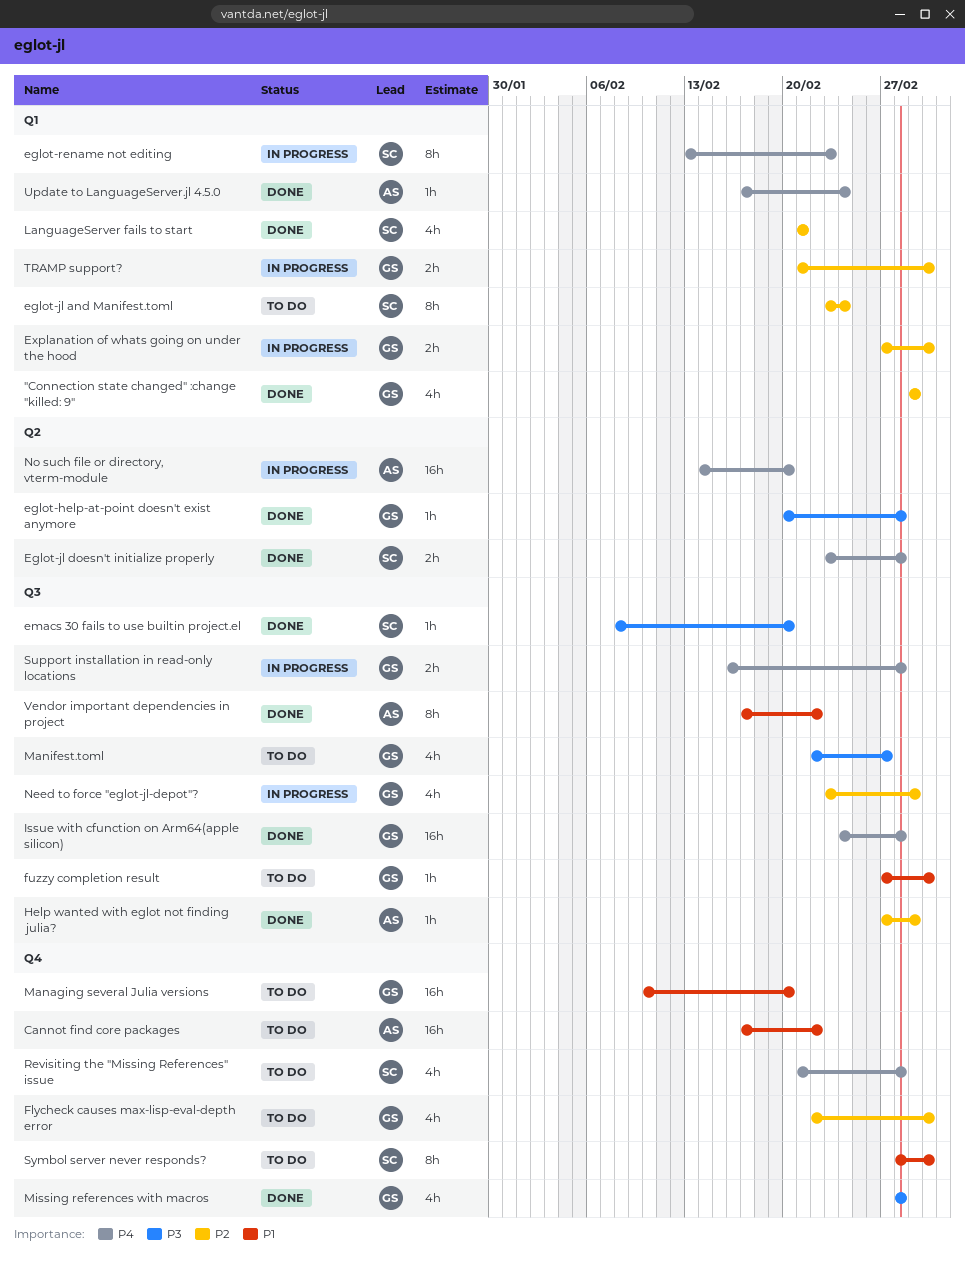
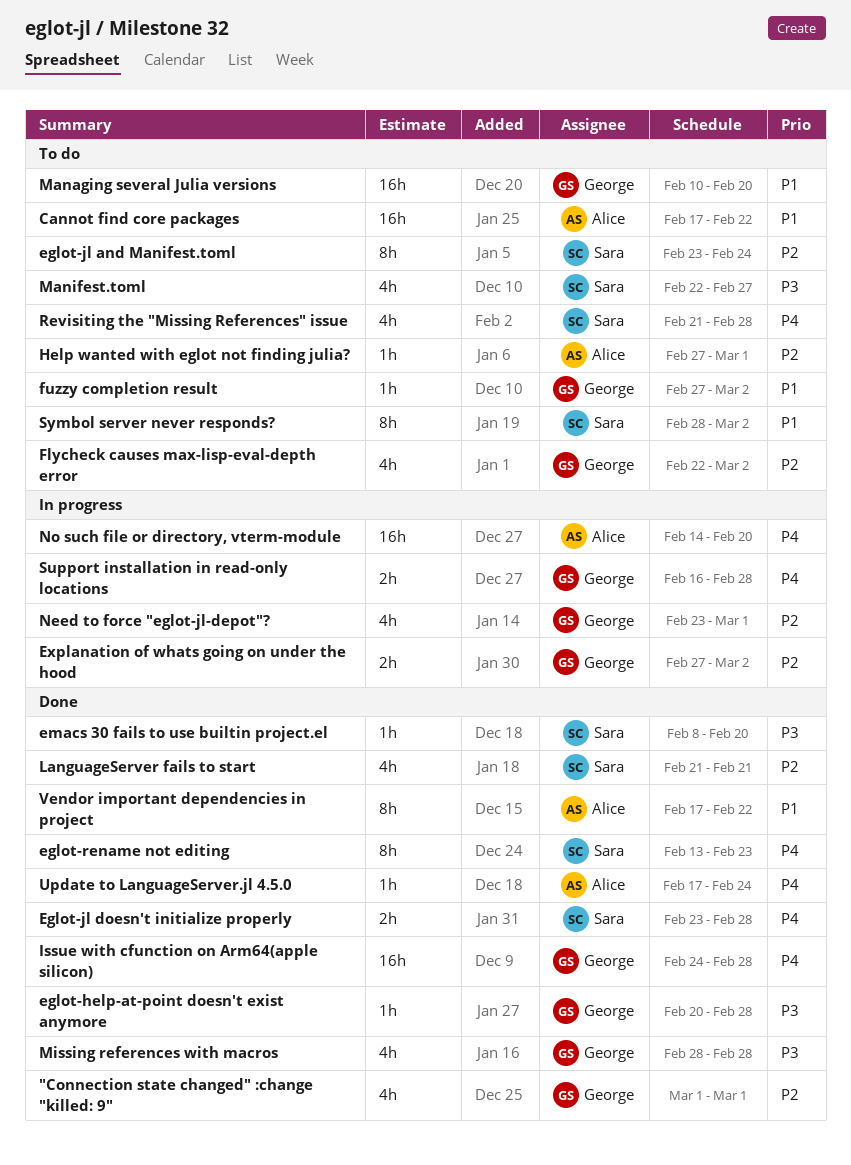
eglot-rename not editing, status: In progress -> Done
Help wanted with eglot not finding julia?, status: Done -> To do
Manifest.toml, owner: George -> Sara
TRAMP support?: present -> none

